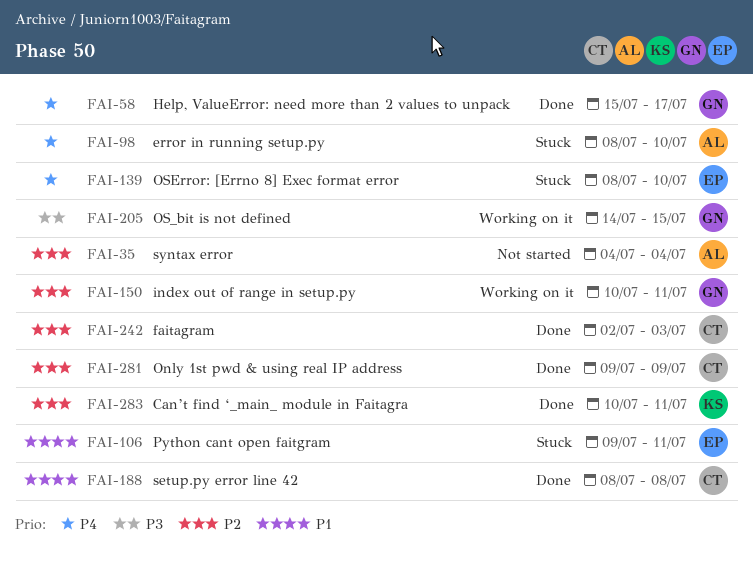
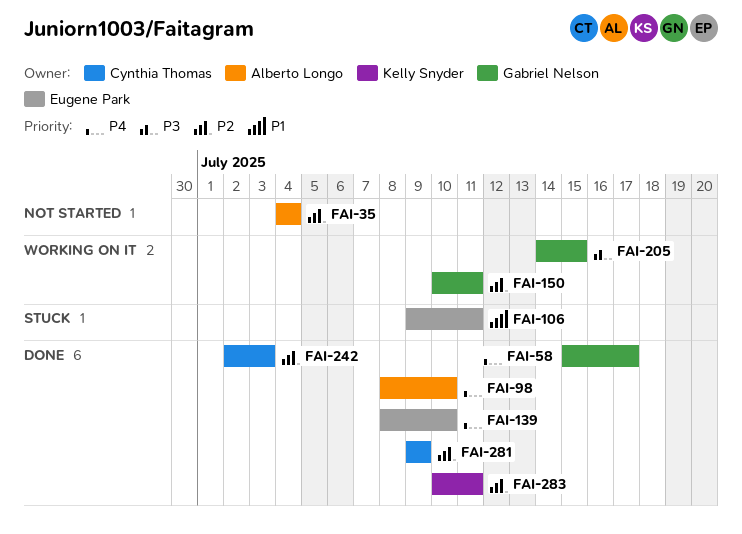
FAI-98, status: Stuck -> Done
FAI-139, status: Stuck -> Done
FAI-188: present -> none

